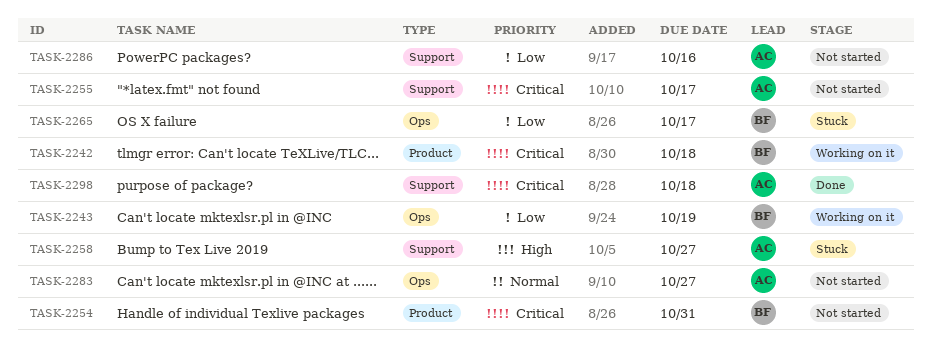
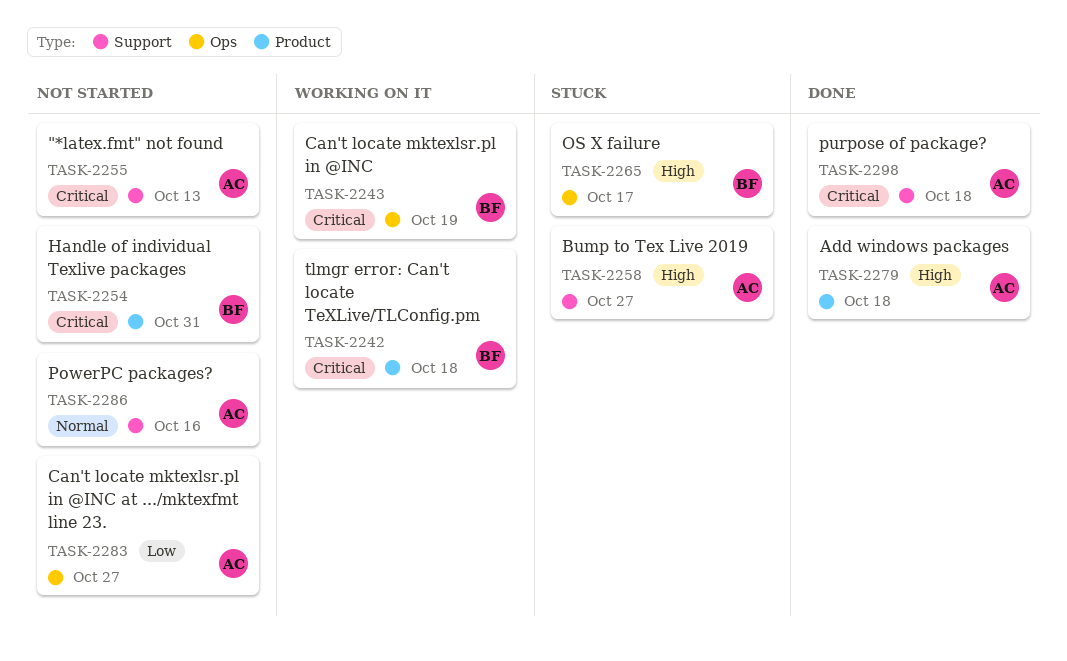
TASK-2243, priority: Low -> Critical
TASK-2255, due: Oct 17 -> Oct 13
TASK-2265, priority: Low -> High
TASK-2279: none -> present
TASK-2283, priority: Normal -> Low
TASK-2286, priority: Low -> Normal

